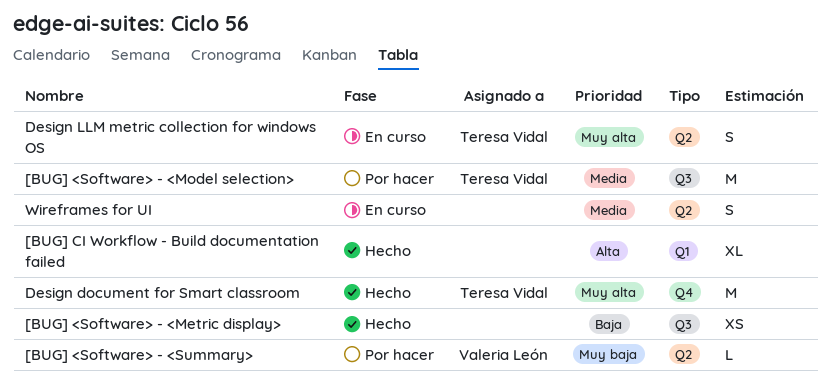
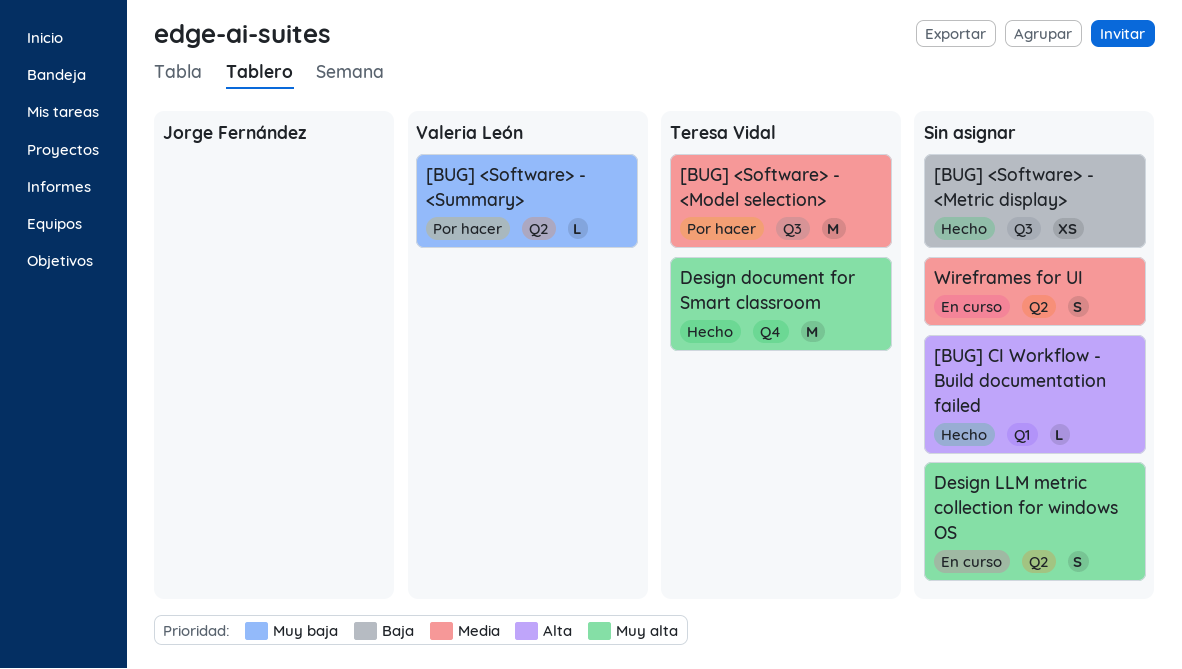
[BUG] CI Workflow - Build documentation failed, estimate: XL -> L
Design LLM metric collection for windows OS, owner: Teresa Vidal -> none

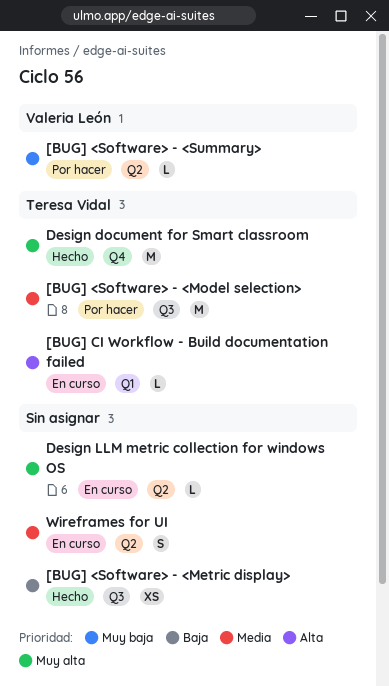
[BUG] CI Workflow - Build documentation failed, status: Hecho -> En curso
[BUG] CI Workflow - Build documentation failed, owner: none -> Teresa Vidal
Design LLM metric collection for windows OS, estimate: S -> L

